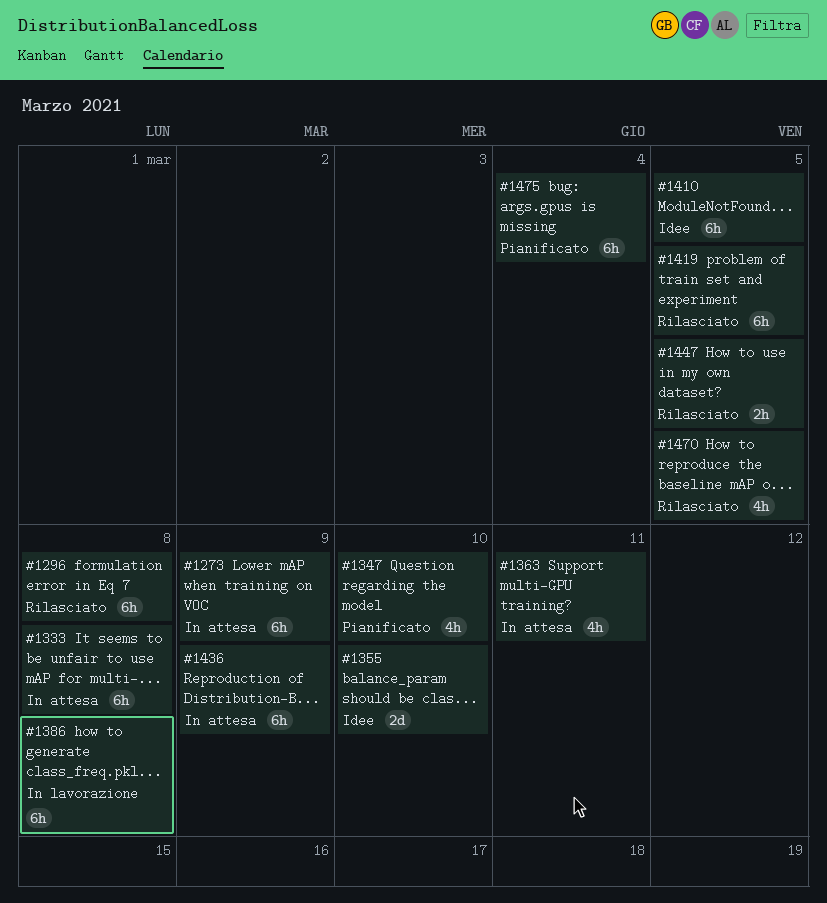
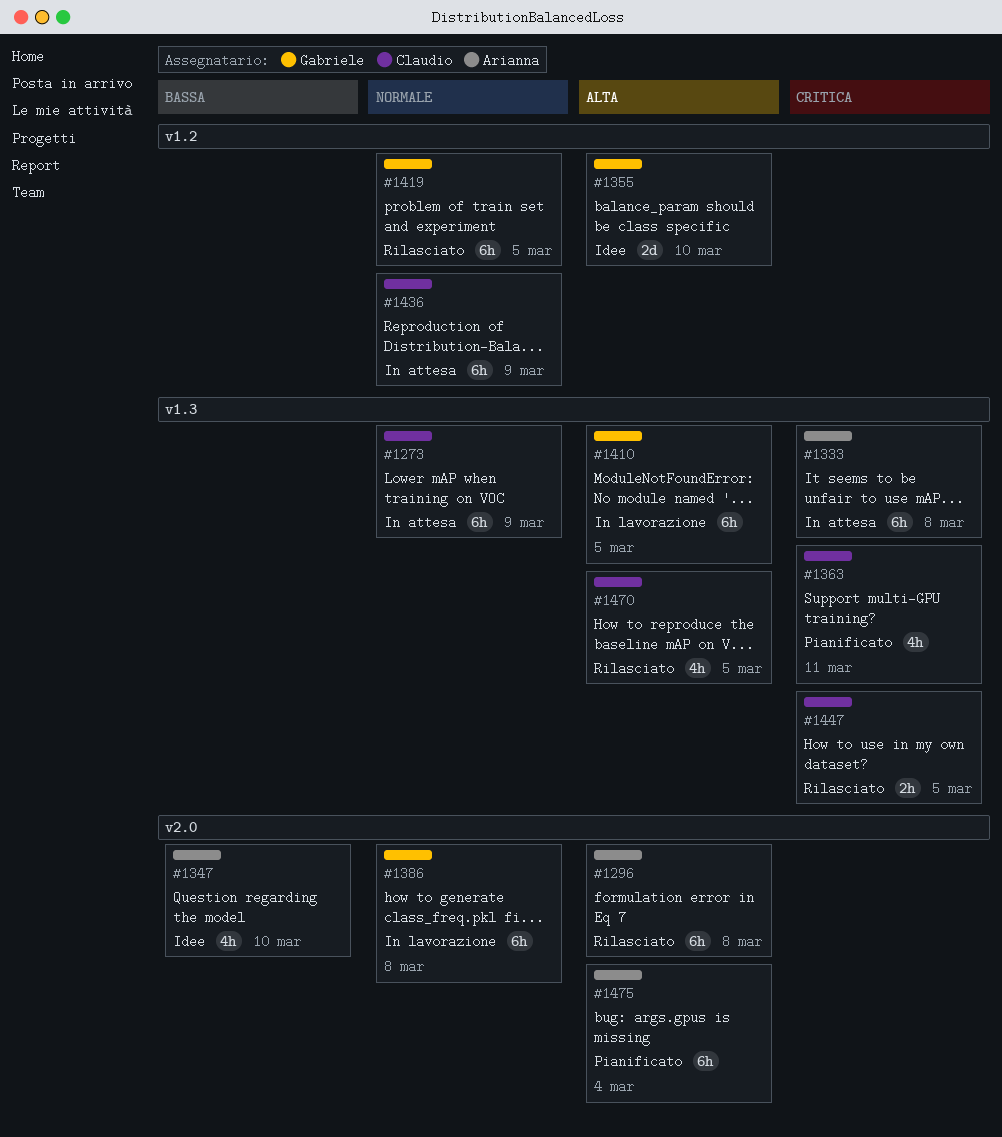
#1347, status: Pianificato -> Idee
#1363, status: In attesa -> Pianificato
#1410, status: Idee -> In lavorazione

